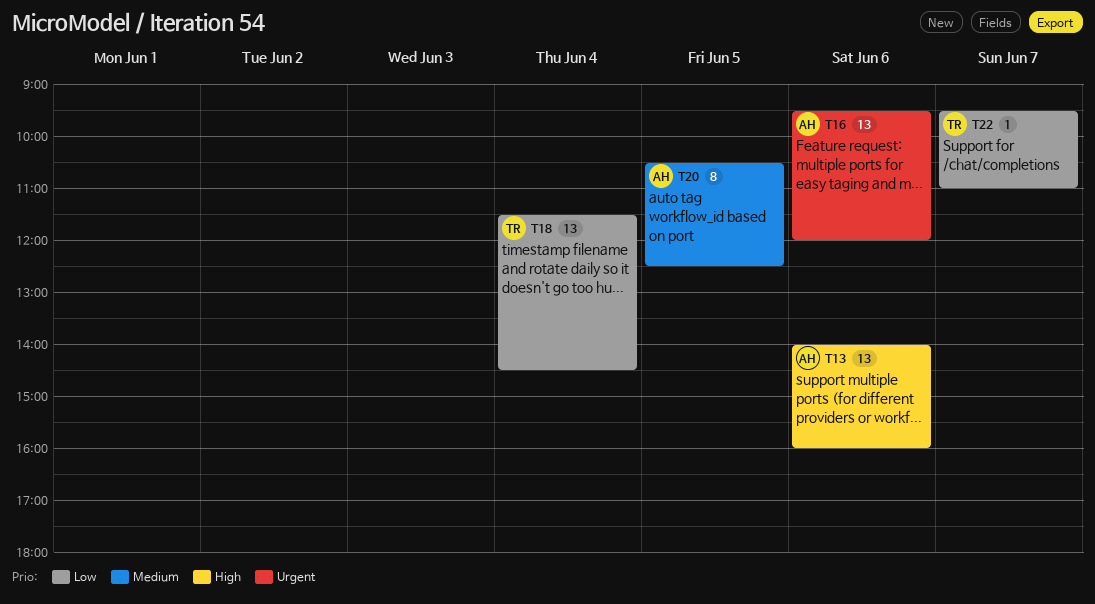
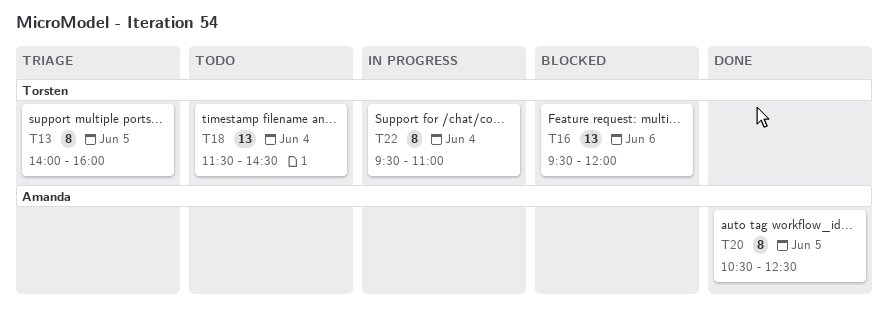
T13, owner: Amanda -> Torsten
T13, estimate: 13 -> 8
T13, day: Jun 6 -> Jun 5
T16, owner: Amanda -> Torsten
T22, estimate: 1 -> 8
T22, day: Jun 7 -> Jun 4

